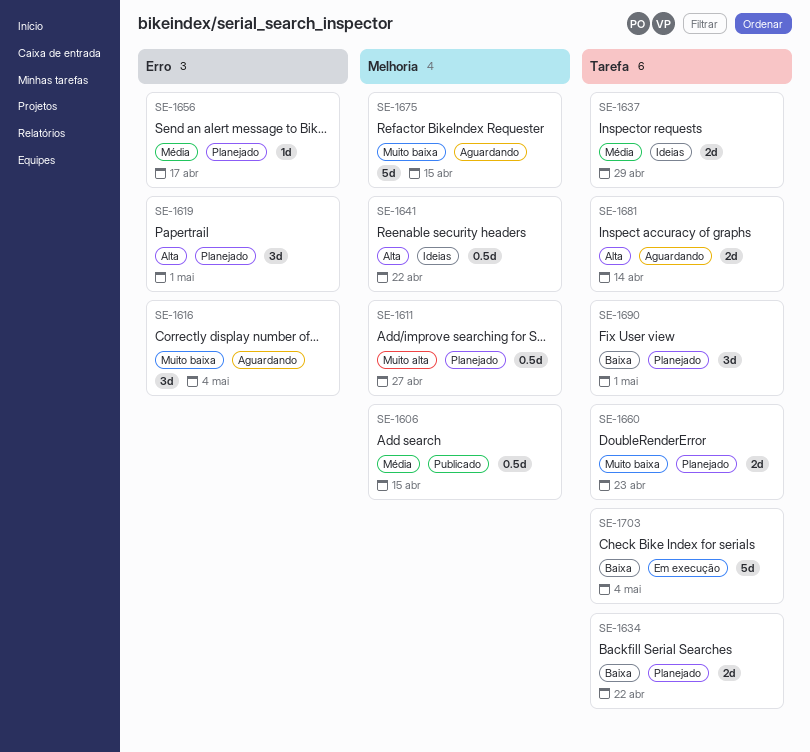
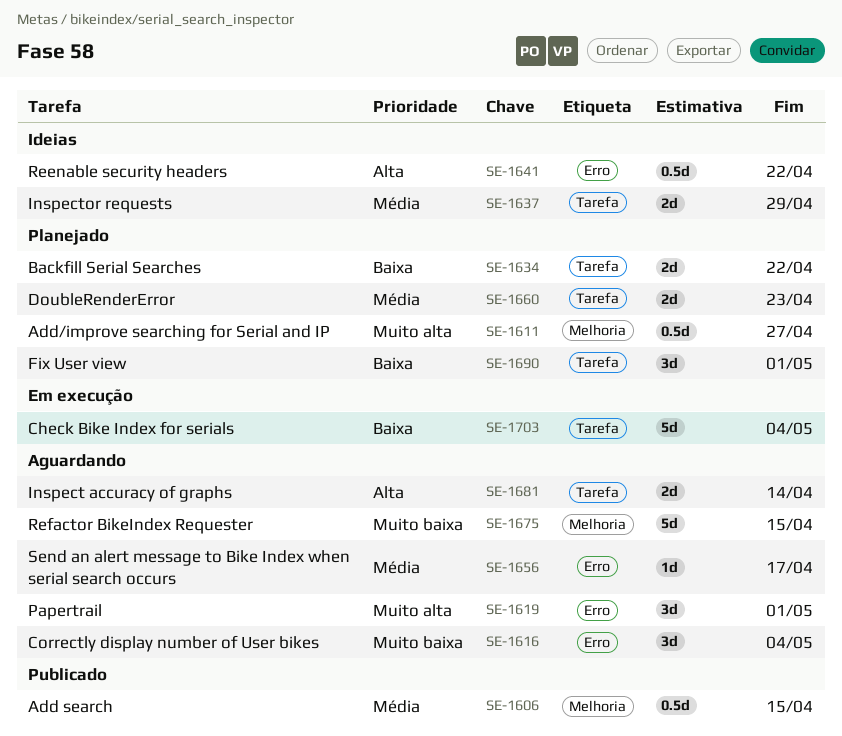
SE-1619, status: Planejado -> Aguardando
SE-1619, priority: Alta -> Muito alta
SE-1641, label: Melhoria -> Erro
SE-1656, status: Planejado -> Aguardando
SE-1660, priority: Muito baixa -> Média

